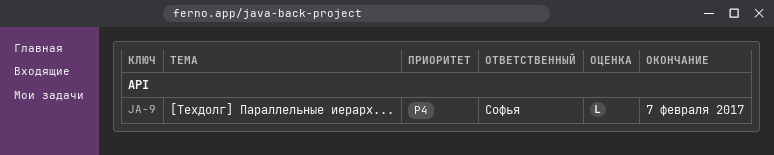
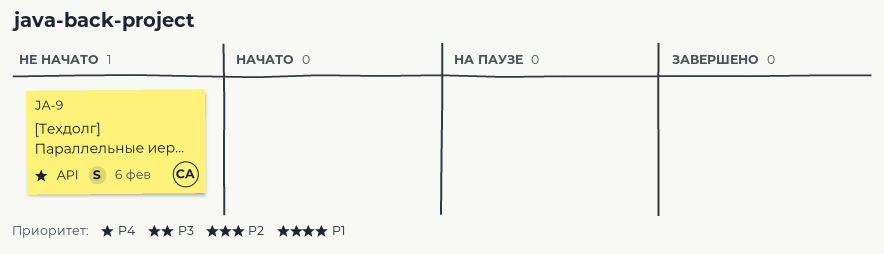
JA-9, estimate: L -> S
JA-9, due: Feb 7 -> Feb 6

